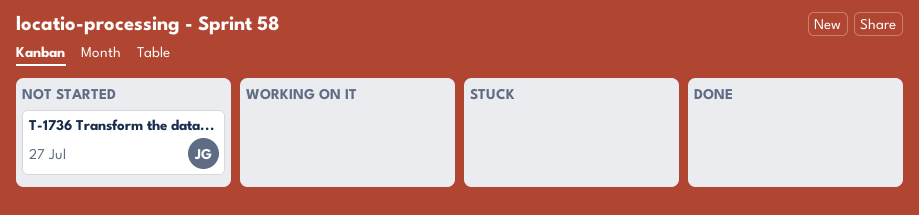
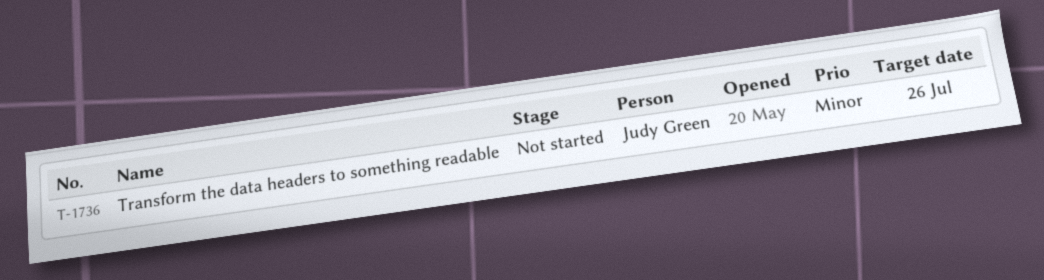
T-1736, due: Jul 27 -> Jul 26

